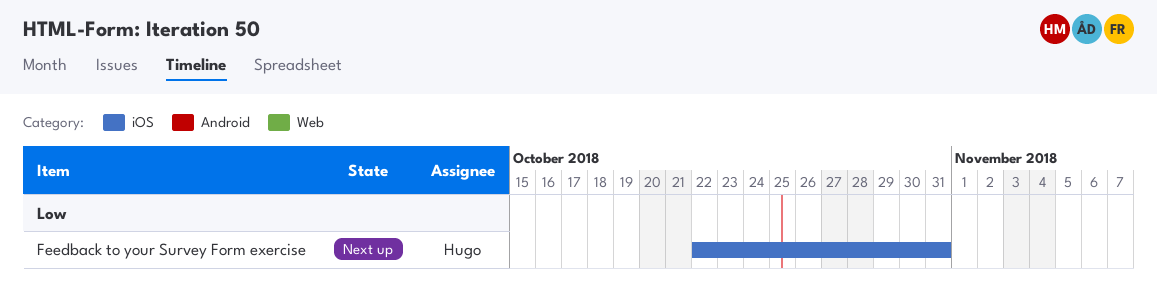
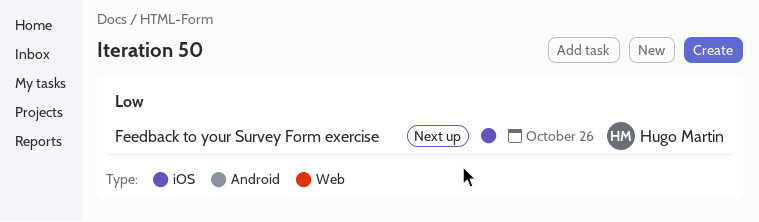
Feedback to your Survey Form exercise, due: Oct 31 -> Oct 26

